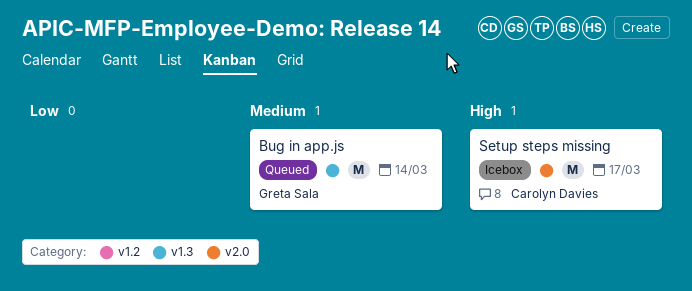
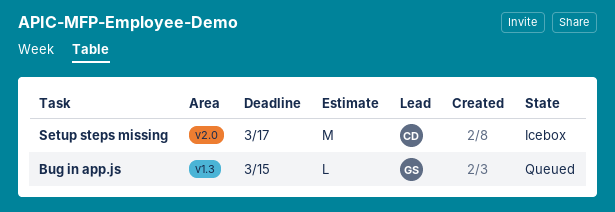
Bug in app.js, estimate: M -> L
Bug in app.js, due: Mar 14 -> Mar 15

